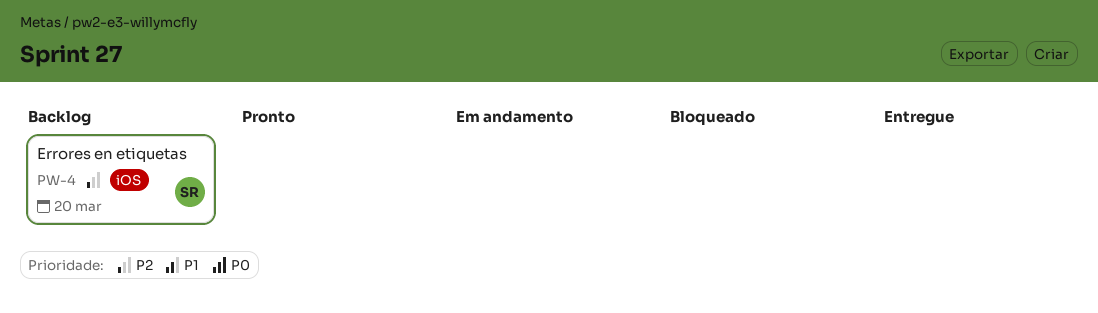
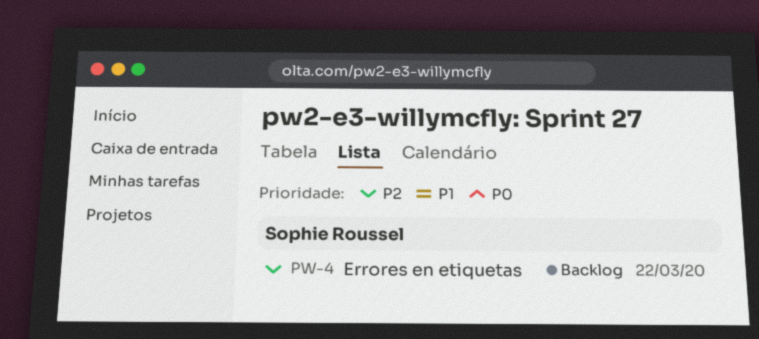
PW-4, due: Mar 20 -> Mar 22

